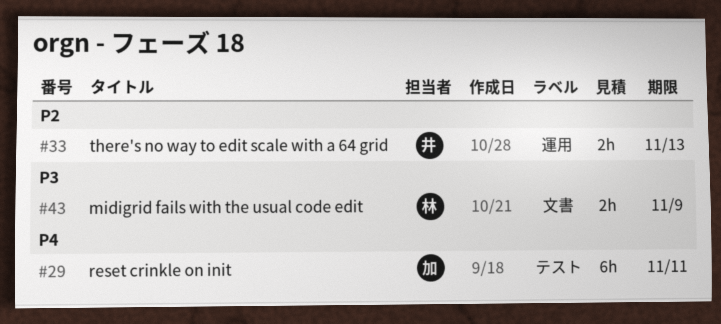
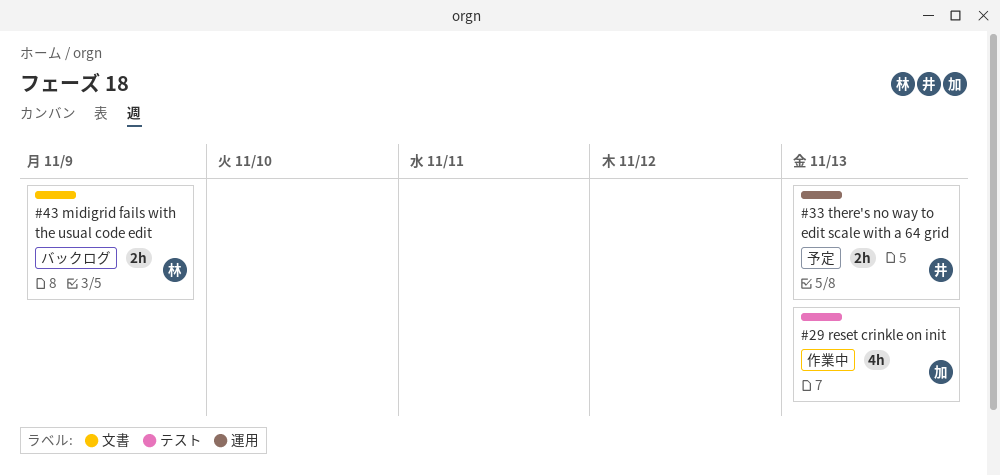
#29, estimate: 6h -> 4h
#29, due: Nov 11 -> Nov 13

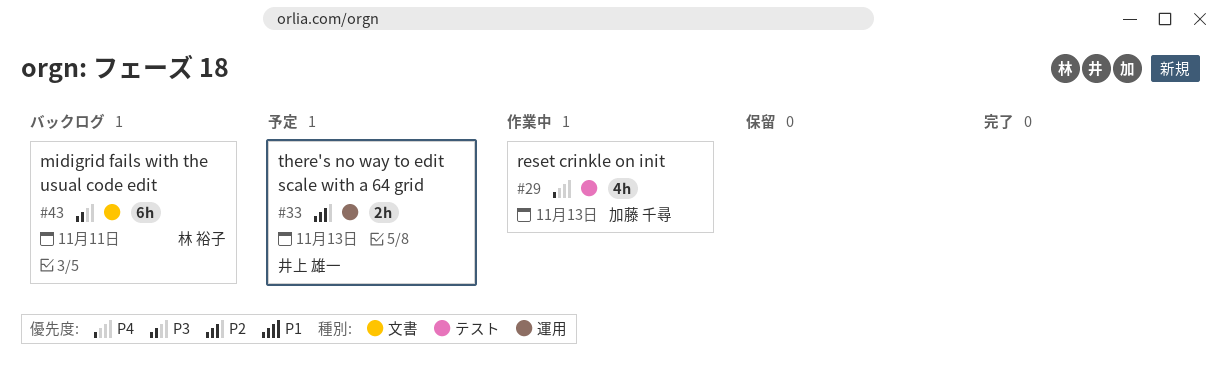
#43, estimate: 2h -> 6h
#43, due: Nov 9 -> Nov 11

